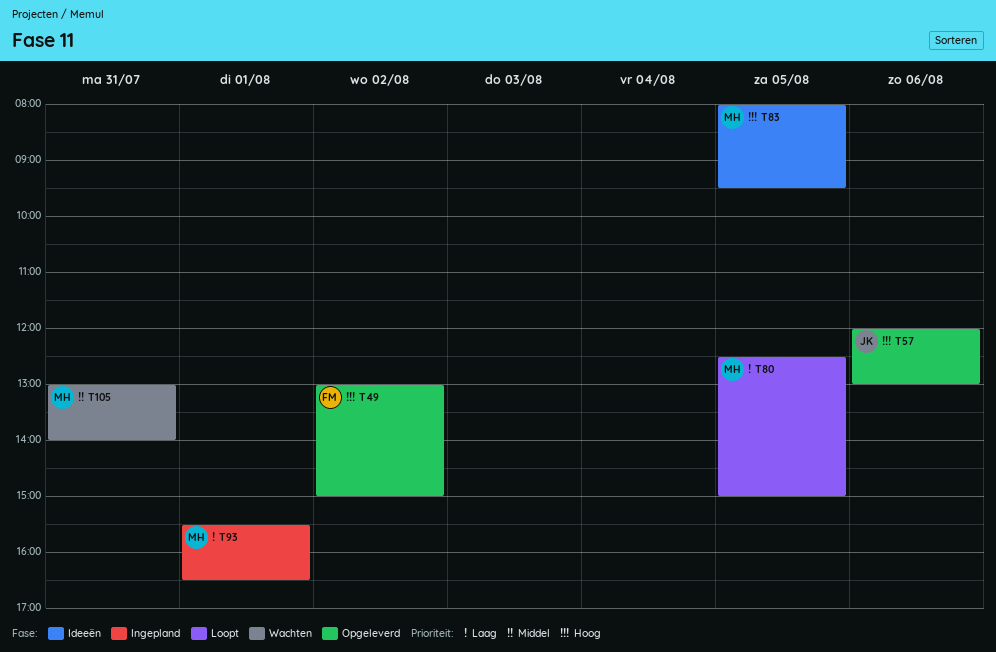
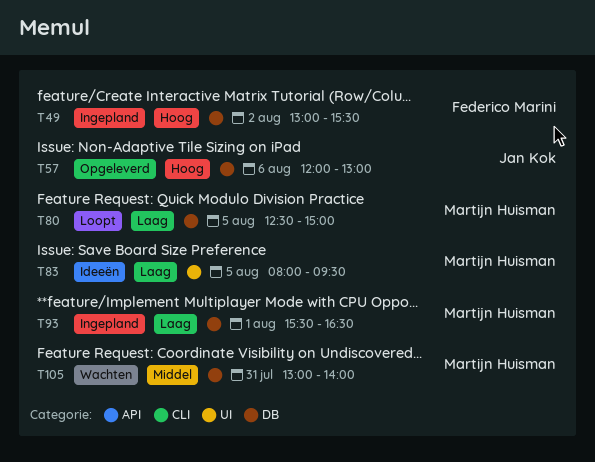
T49, status: Opgeleverd -> Ingepland
T49, ends: 15:00 -> 15:30
T83, priority: Hoog -> Laag

